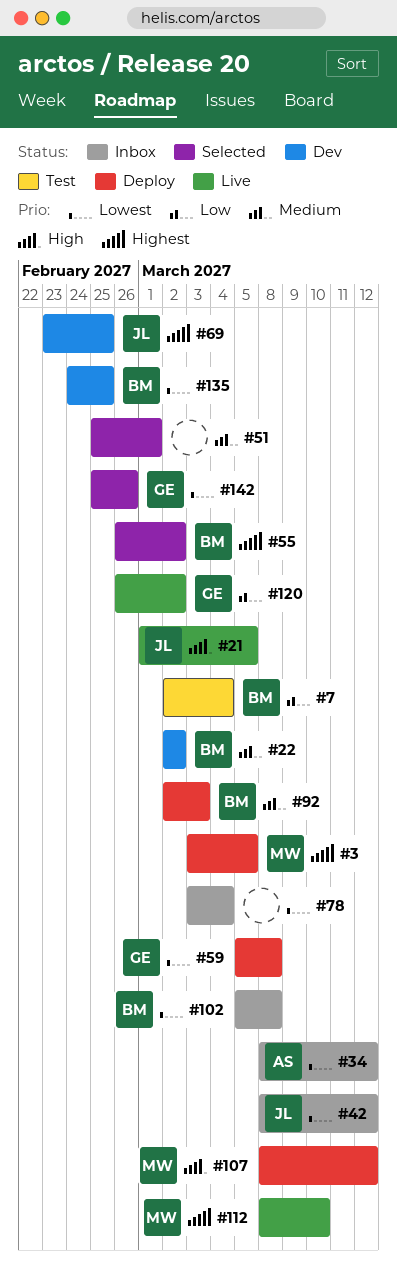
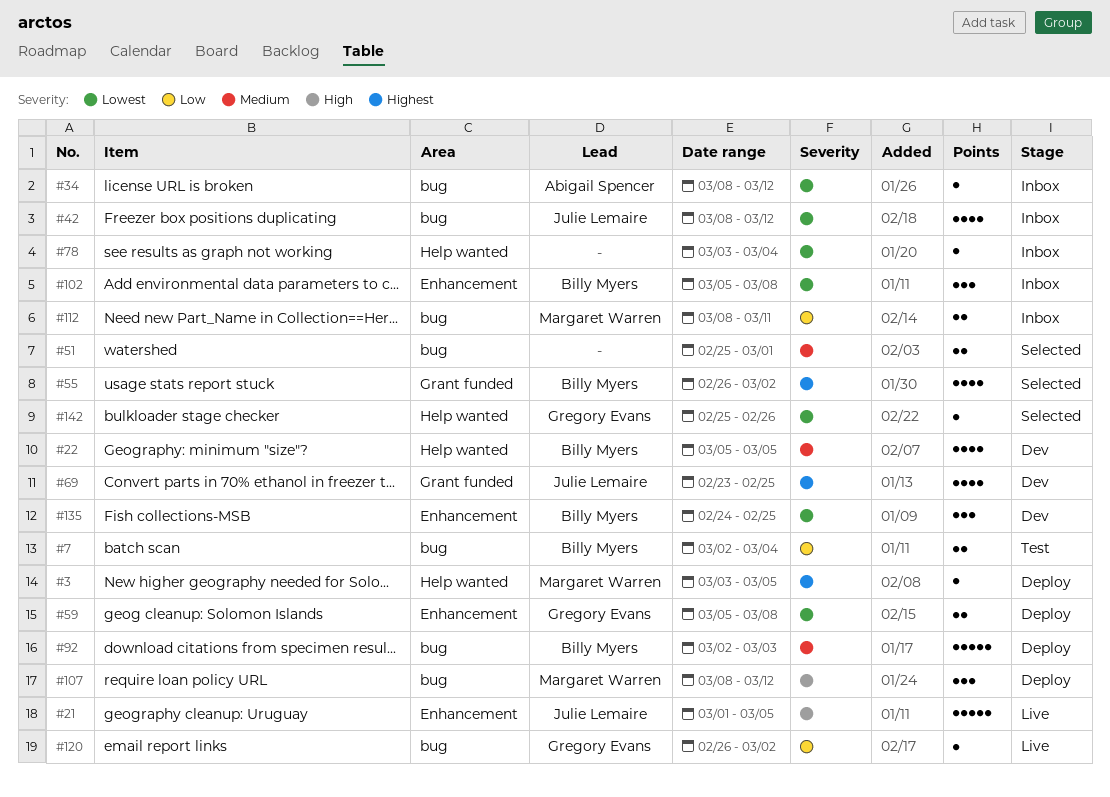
#22, start: Mar 2 -> Mar 5
#22, due: Mar 2 -> Mar 5
#112, status: Live -> Inbox
#112, priority: Highest -> Low
#112, due: Mar 10 -> Mar 11

